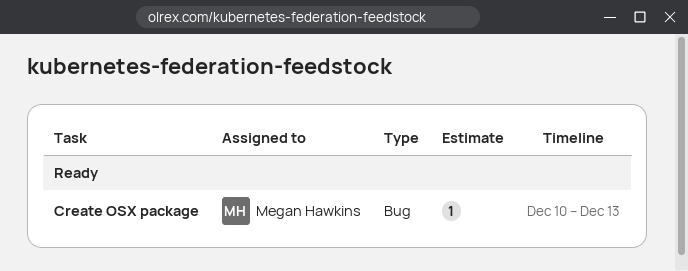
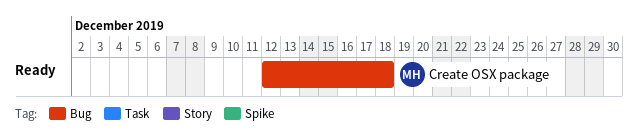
Create OSX package, start: Dec 10 -> Dec 12
Create OSX package, due: Dec 13 -> Dec 18

